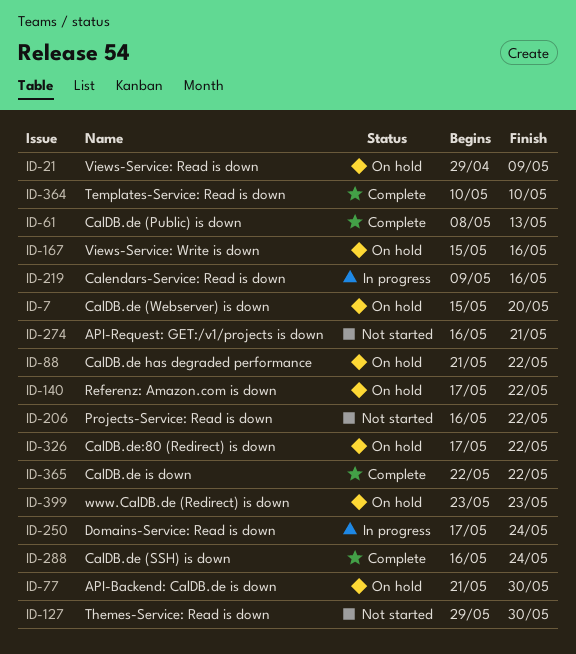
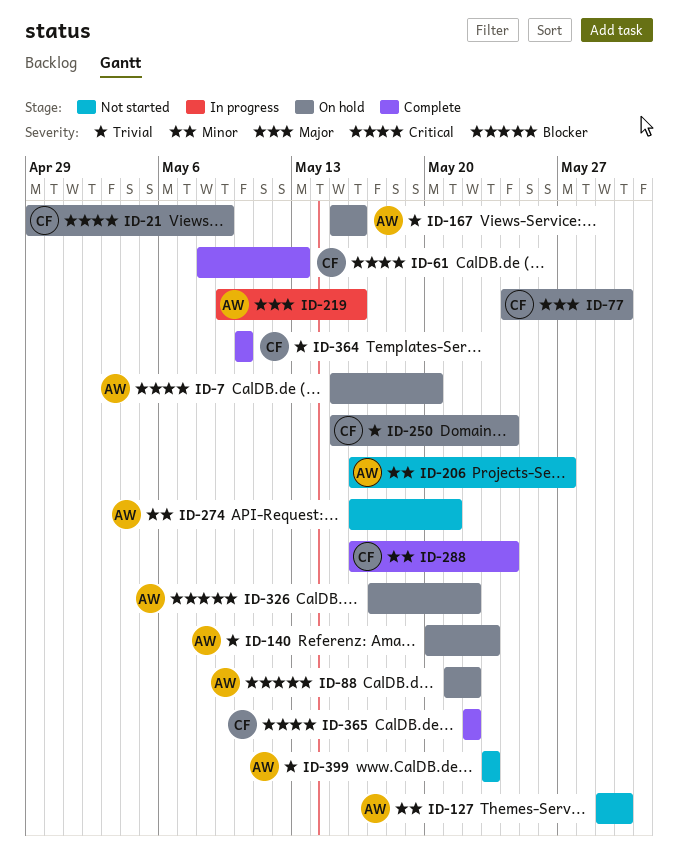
ID-77, start: May 21 -> May 24
ID-140, start: May 17 -> May 20
ID-140, due: May 22 -> May 23
ID-206, due: May 22 -> May 27
ID-250, status: In progress -> On hold
ID-250, start: May 17 -> May 15
ID-399, status: On hold -> Not started

